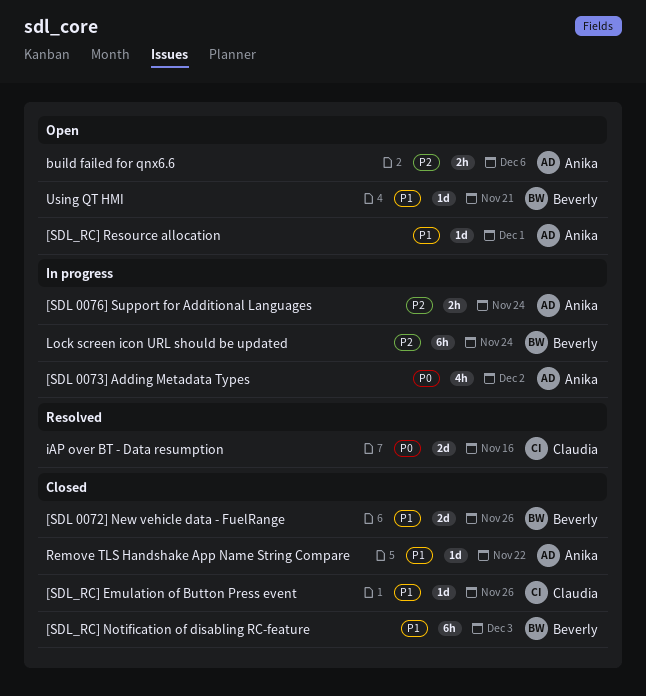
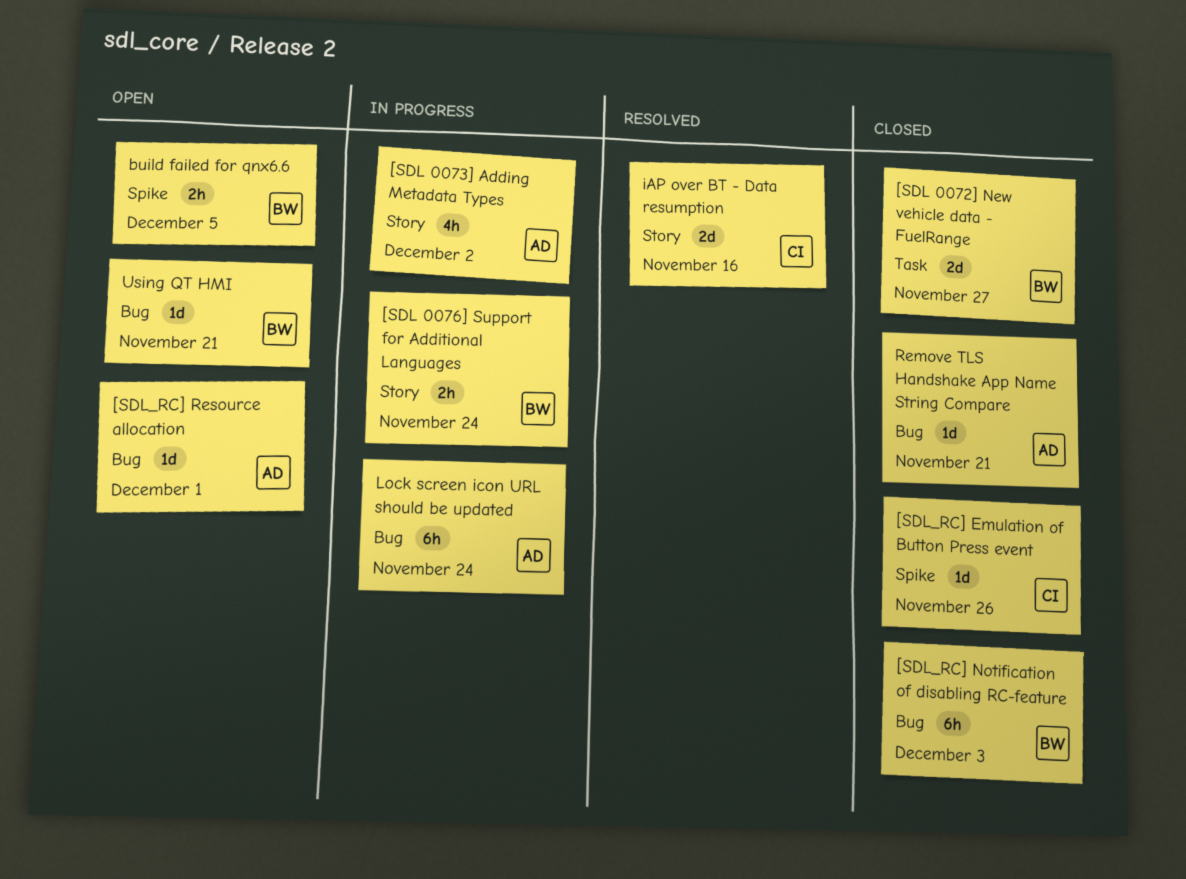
[SDL 0072] New vehicle data - FuelRange, due: Nov 26 -> Nov 27
[SDL 0076] Support for Additional Languages, owner: Anika -> Beverly
build failed for qnx6.6, owner: Anika -> Beverly
build failed for qnx6.6, due: Dec 6 -> Dec 5
Lock screen icon URL should be updated, owner: Beverly -> Anika
Remove TLS Handshake App Name String Compare, due: Nov 22 -> Nov 21

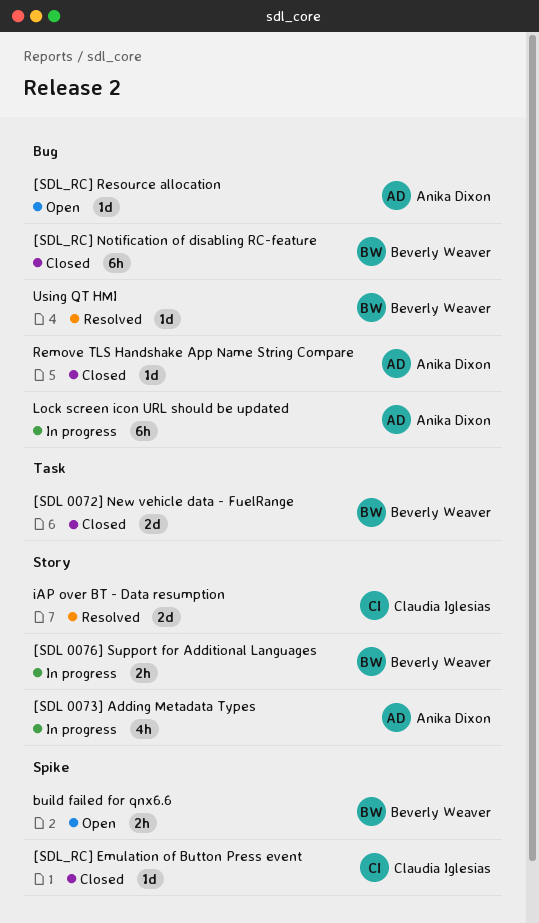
Using QT HMI, status: Open -> Resolved

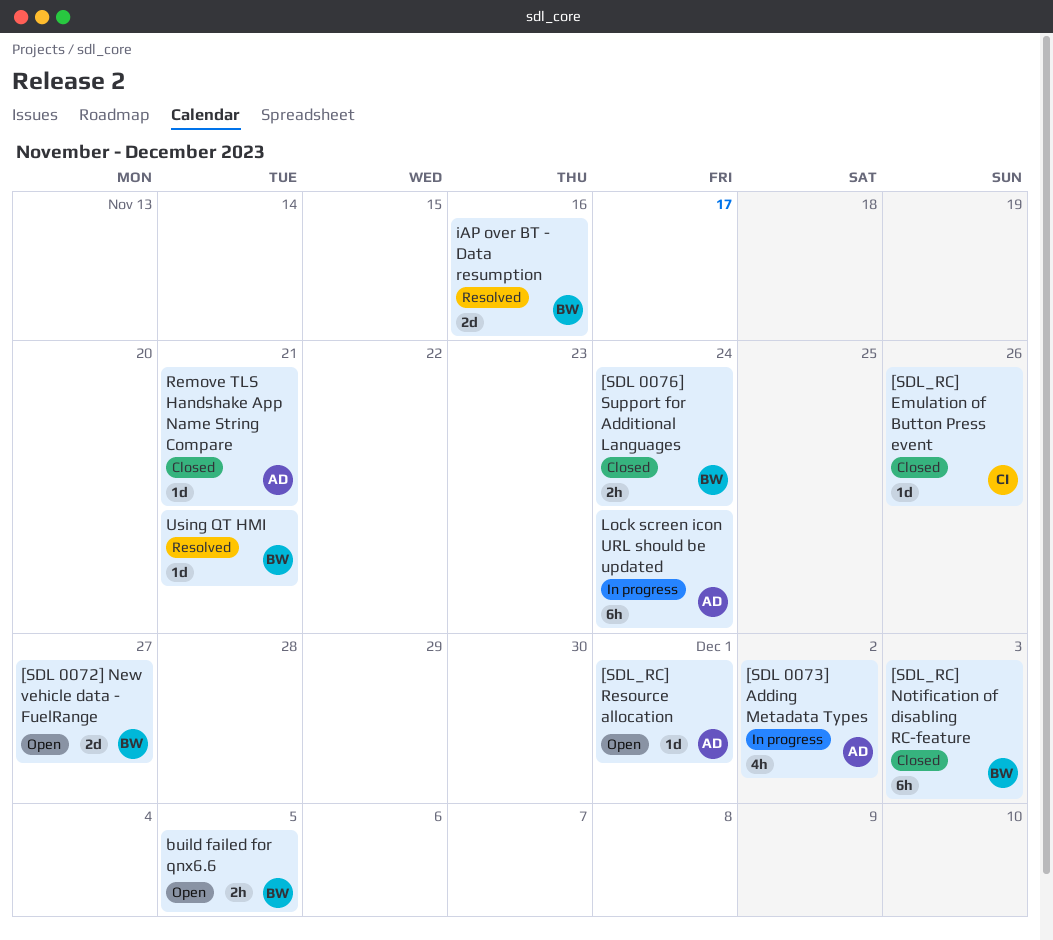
[SDL 0072] New vehicle data - FuelRange, status: Closed -> Open
[SDL 0076] Support for Additional Languages, status: In progress -> Closed
iAP over BT - Data resumption, owner: Claudia Iglesias -> Beverly Weaver

